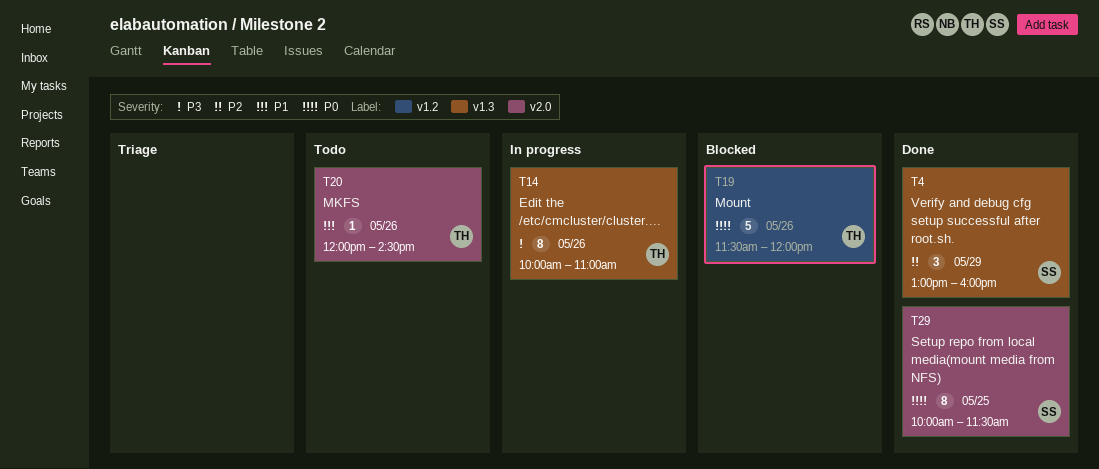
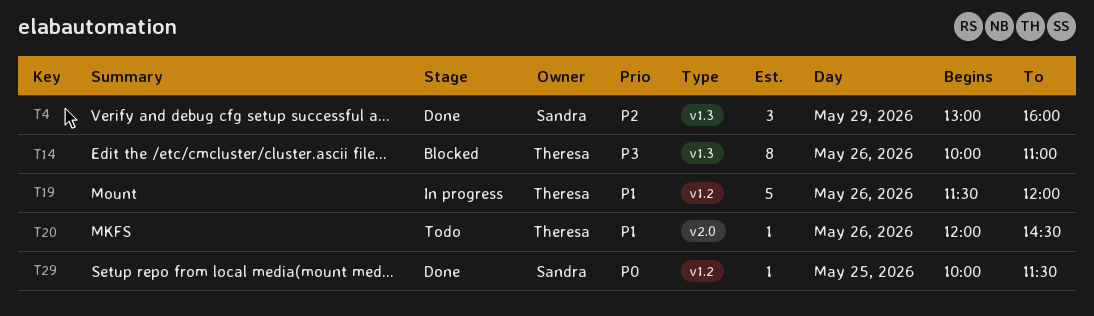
T14, status: In progress -> Blocked
T19, status: Blocked -> In progress
T19, priority: P0 -> P1
T29, label: v2.0 -> v1.2
T29, estimate: 8 -> 1

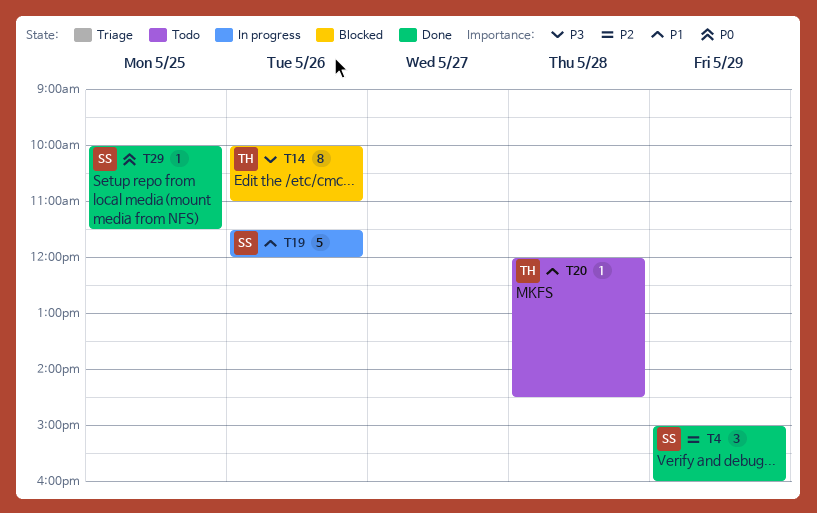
T4, begins: 13:00 -> 15:00
T19, owner: Theresa -> Sandra
T20, day: May 26 -> May 28

